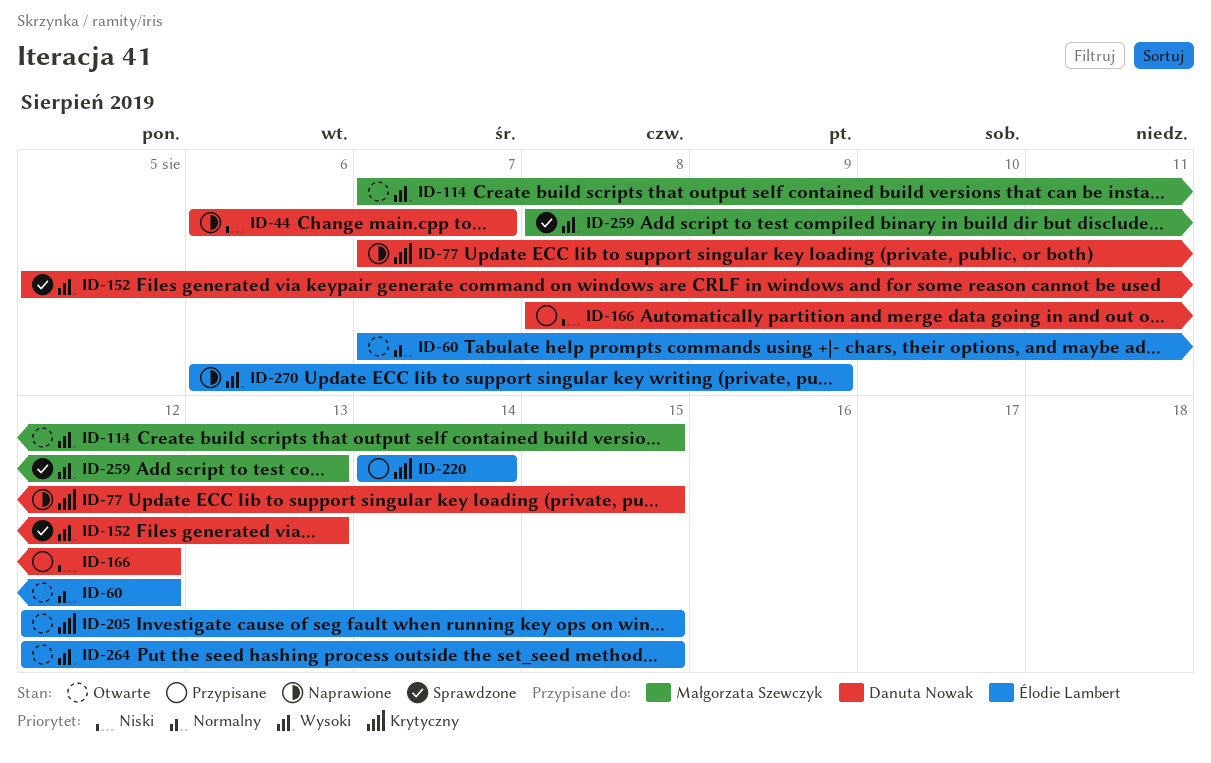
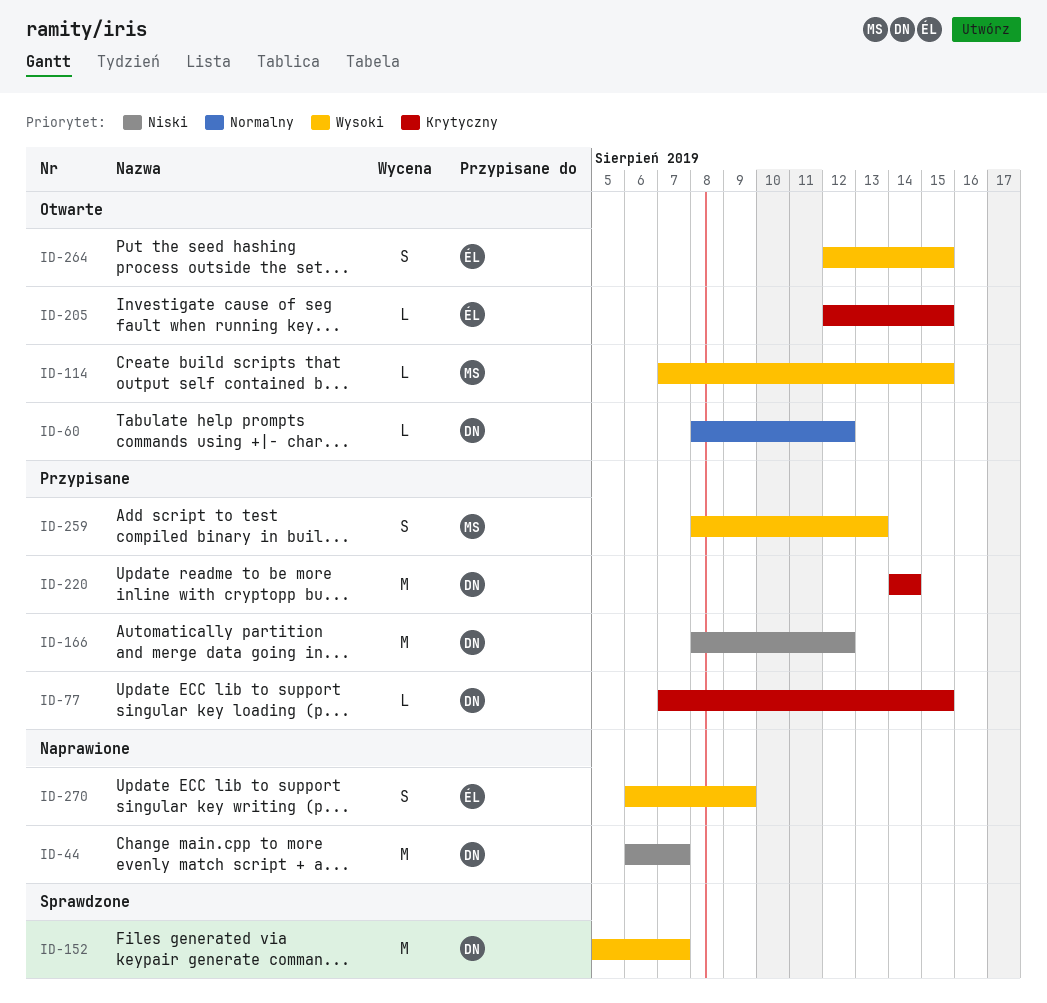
ID-60, owner: Élodie Lambert -> Danuta Nowak
ID-60, start: Aug 7 -> Aug 8
ID-77, status: Naprawione -> Przypisane
ID-152, due: Aug 13 -> Aug 7
ID-220, owner: Élodie Lambert -> Danuta Nowak
ID-259, status: Sprawdzone -> Przypisane

